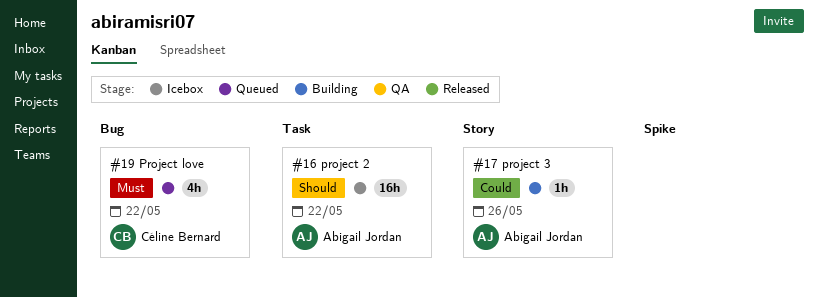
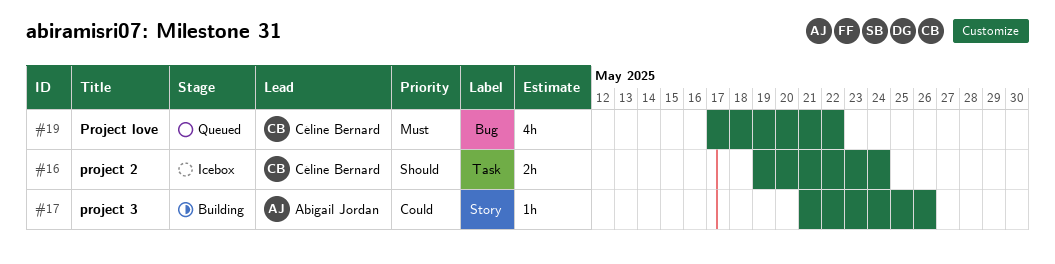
#16, owner: Abigail Jordan -> Céline Bernard
#16, estimate: 16h -> 2h
#16, due: May 22 -> May 24

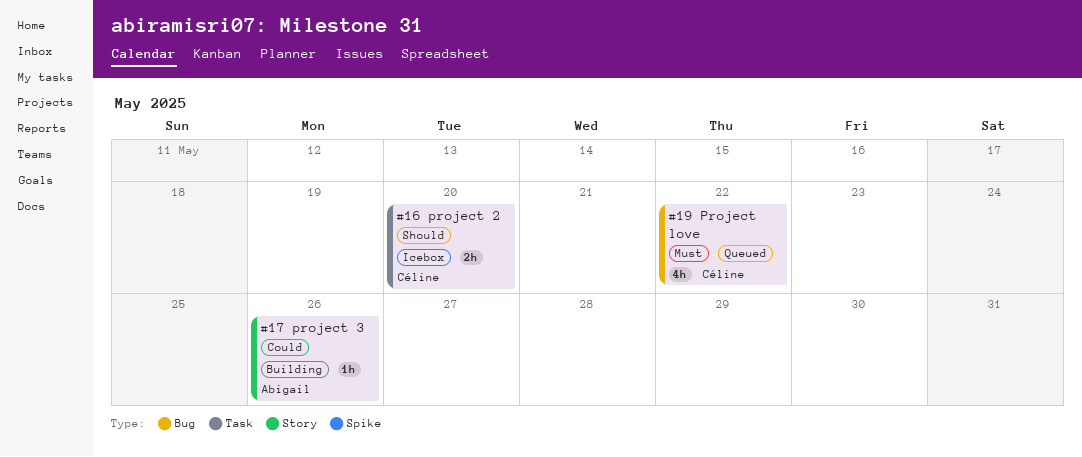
#16, due: May 24 -> May 20

